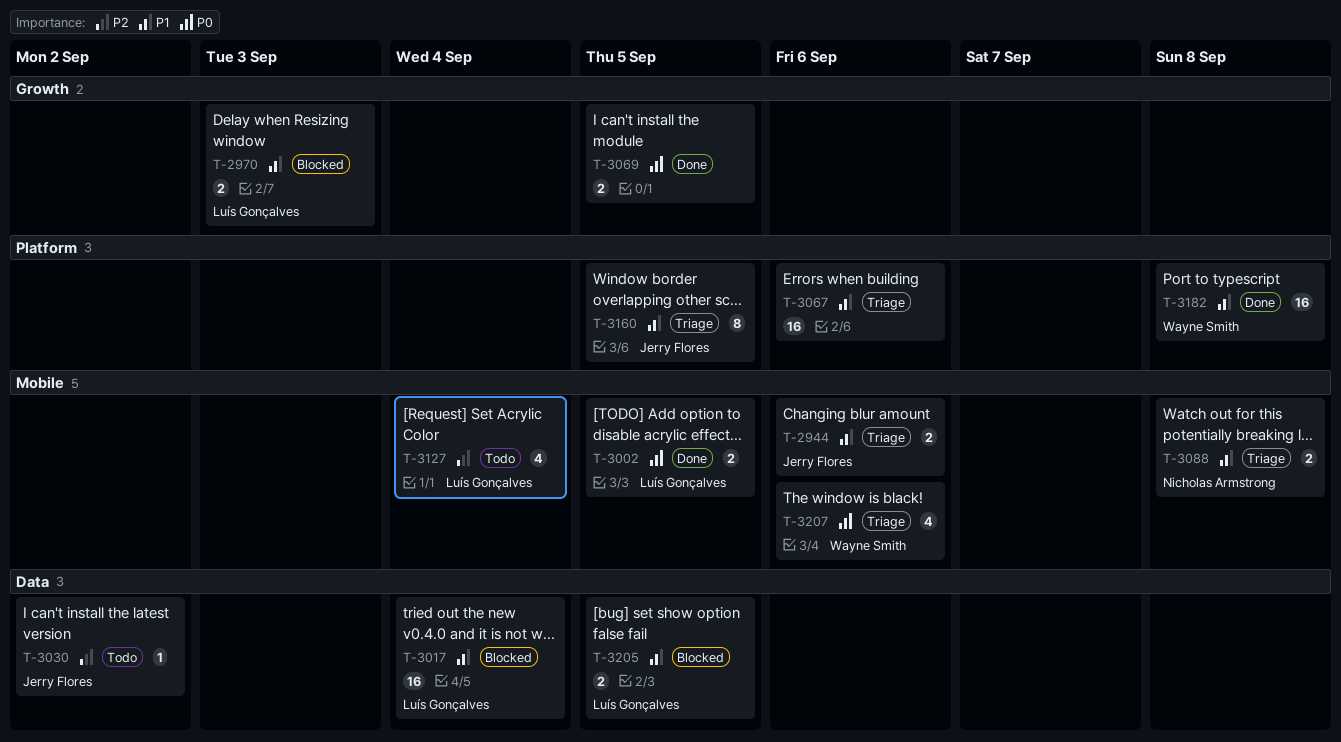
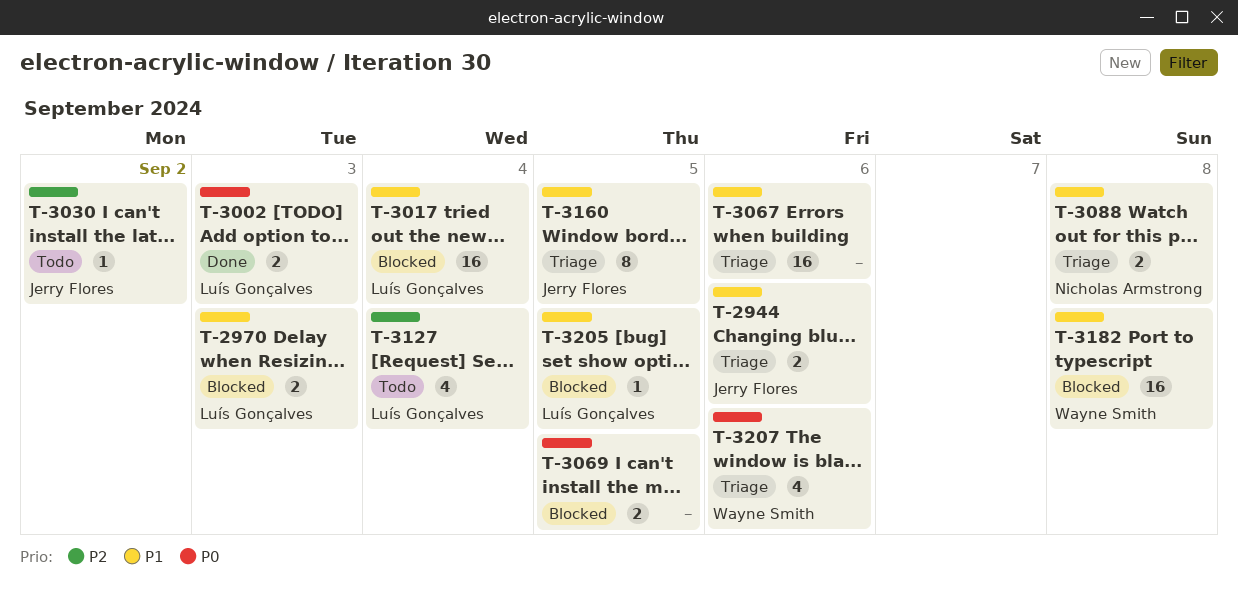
T-3002, due: Sep 5 -> Sep 3
T-3069, status: Done -> Blocked
T-3182, status: Done -> Blocked
T-3205, estimate: 2 -> 1

